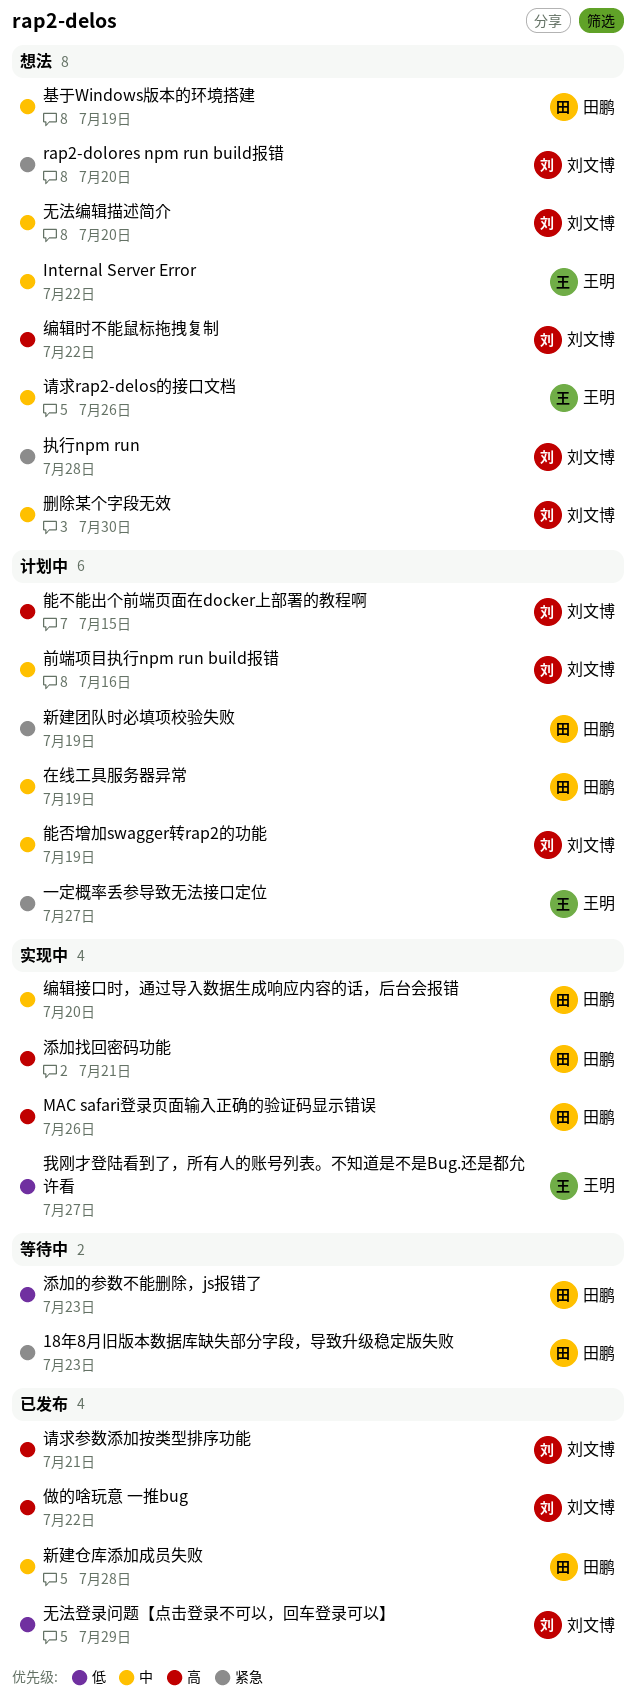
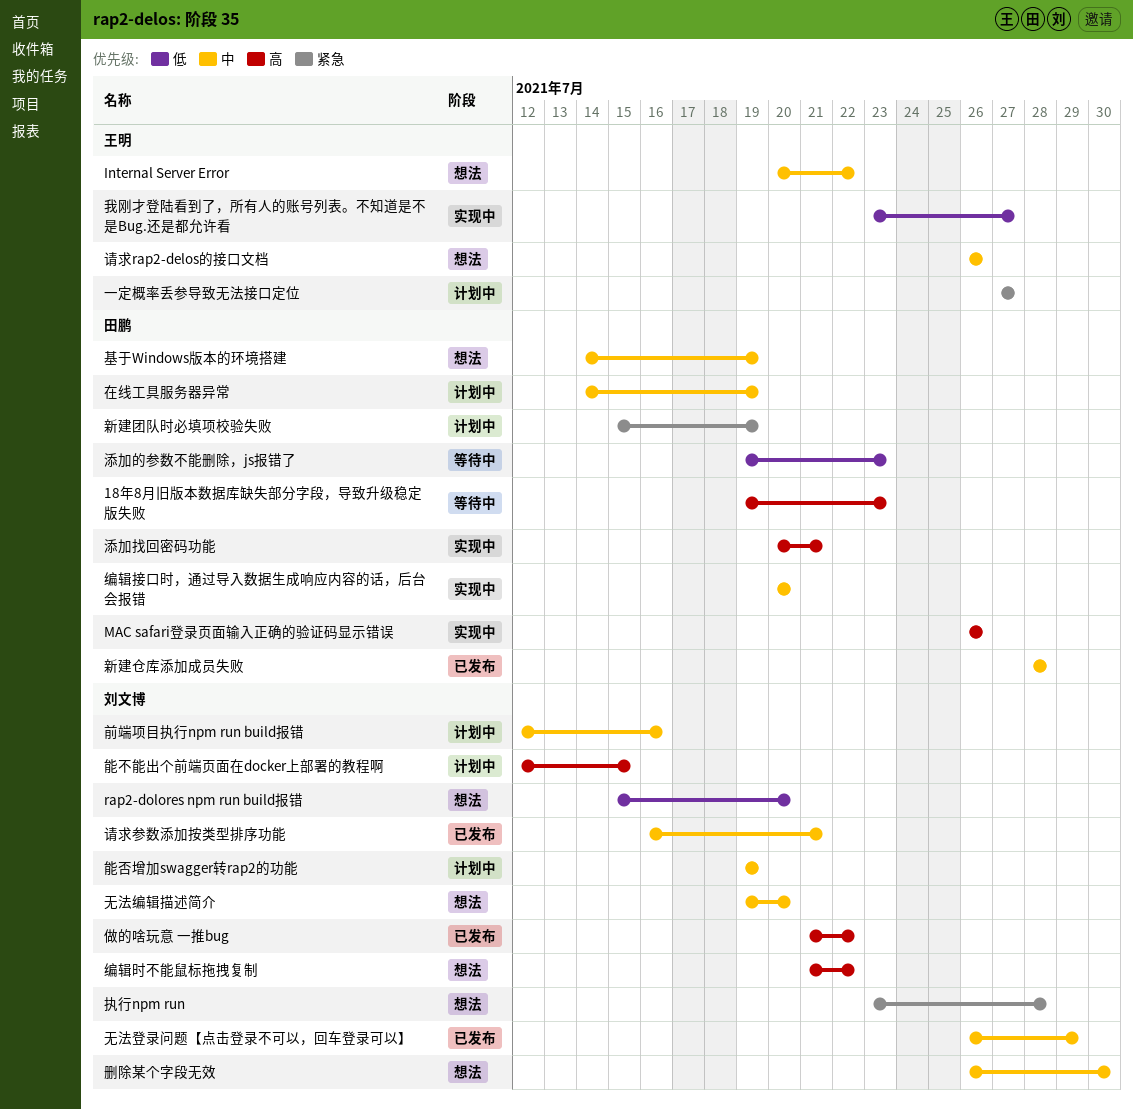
18年8月旧版本数据库缺失部分字段，导致升级稳定版失败, priority: 紧急 -> 高
rap2-dolores npm run build报错, priority: 紧急 -> 低
无法登录问题【点击登录不可以，回车登录可以】, priority: 低 -> 中
请求参数添加按类型排序功能, priority: 高 -> 中

